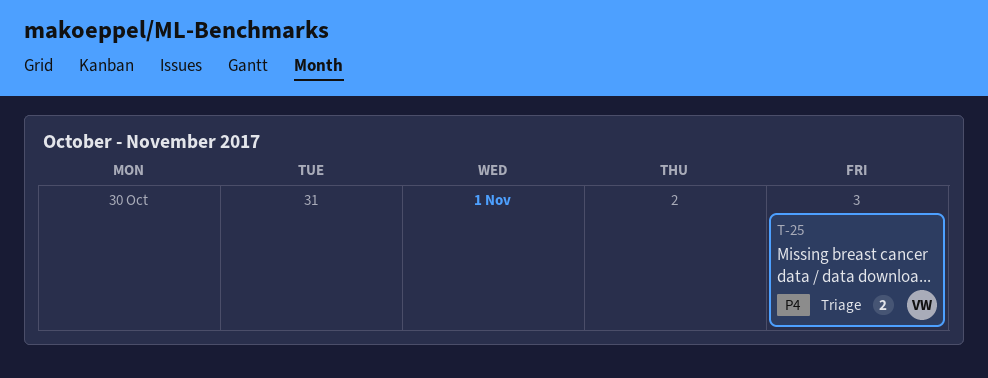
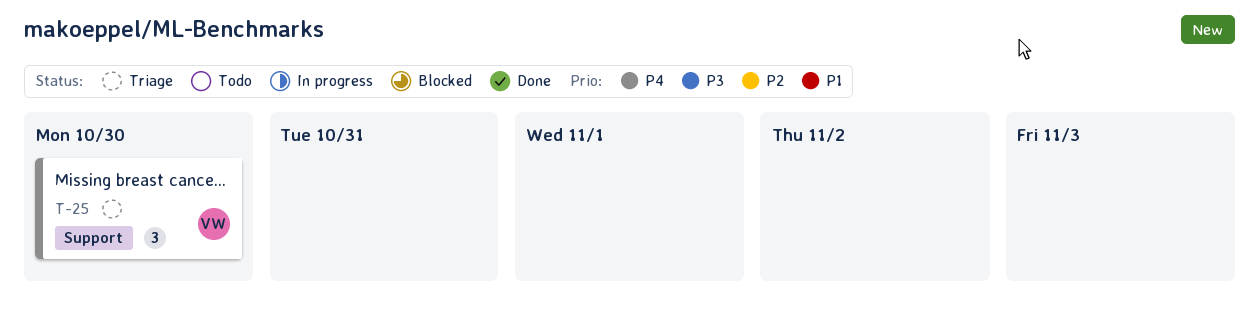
T-25, estimate: 2 -> 3
T-25, due: Nov 3 -> Oct 30

